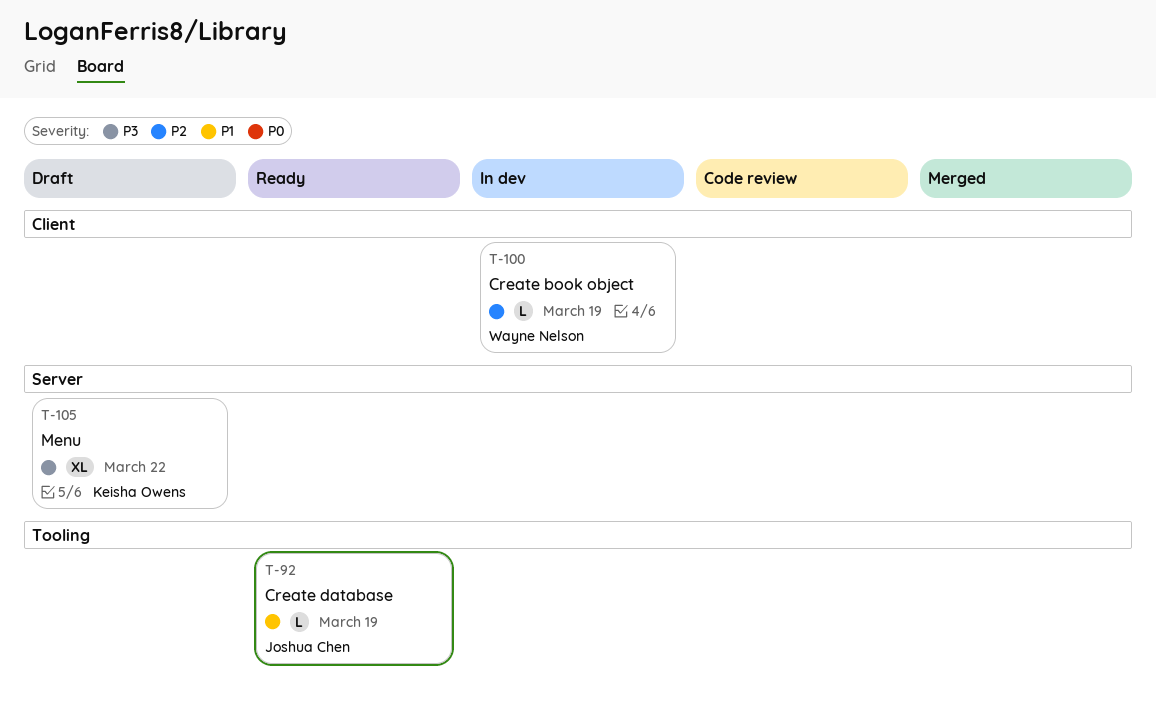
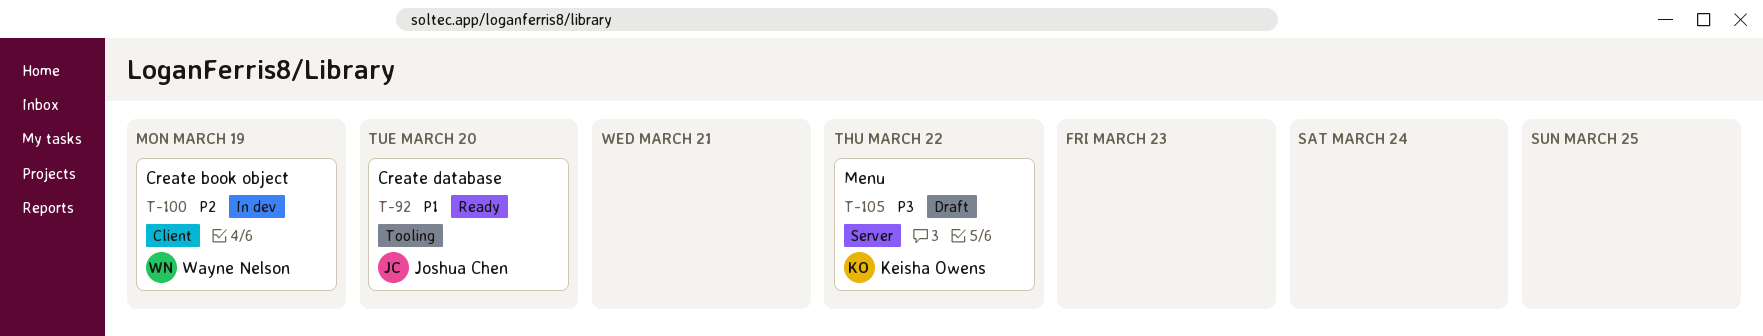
T-92, due: Mar 19 -> Mar 20

